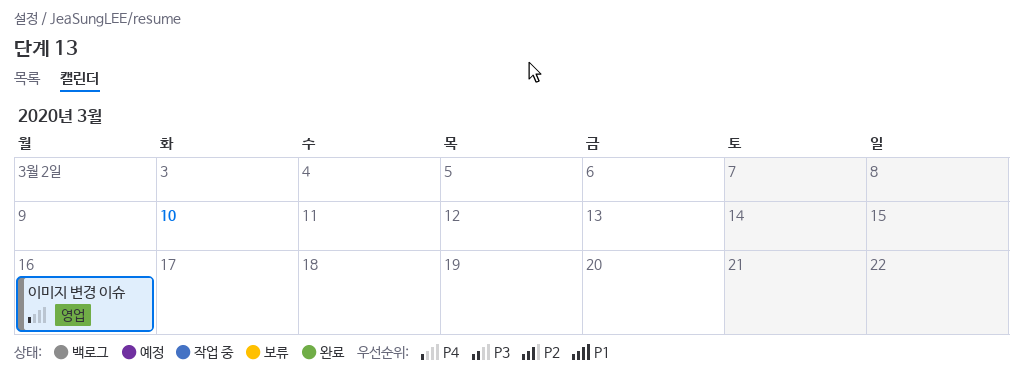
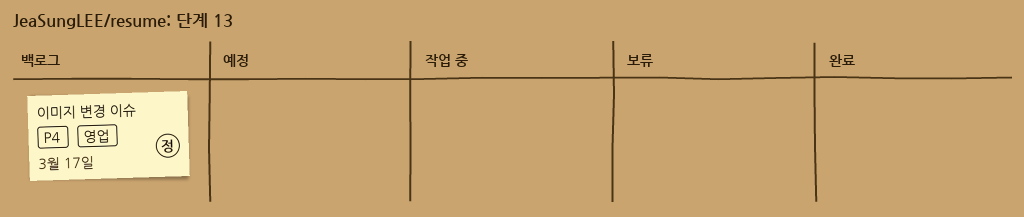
이미지 변경 이슈, due: Mar 16 -> Mar 17

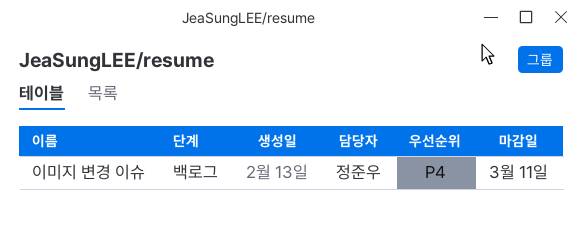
이미지 변경 이슈, due: Mar 17 -> Mar 11

